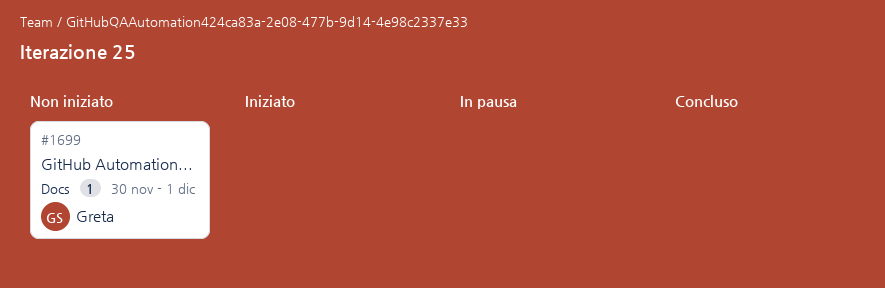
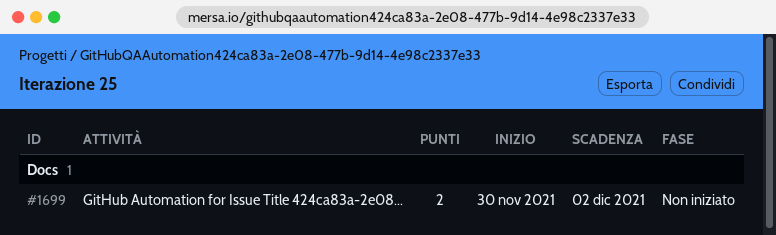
#1699, estimate: 1 -> 2
#1699, due: Dec 1 -> Dec 2

